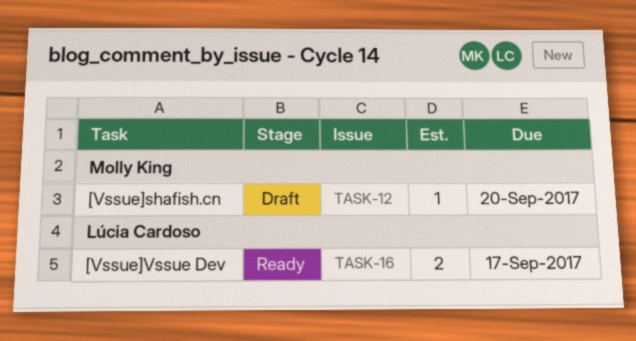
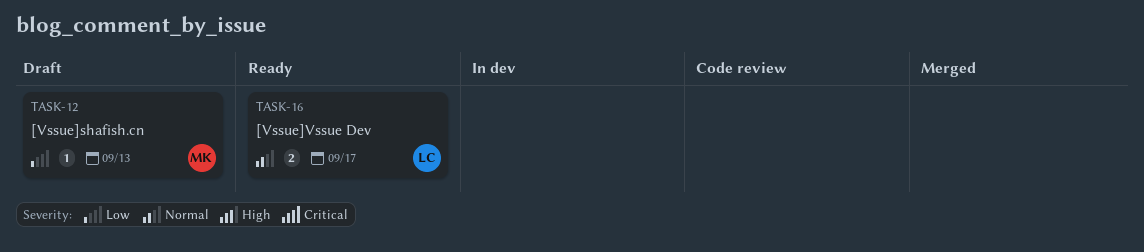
TASK-12, due: Sep 20 -> Sep 13

